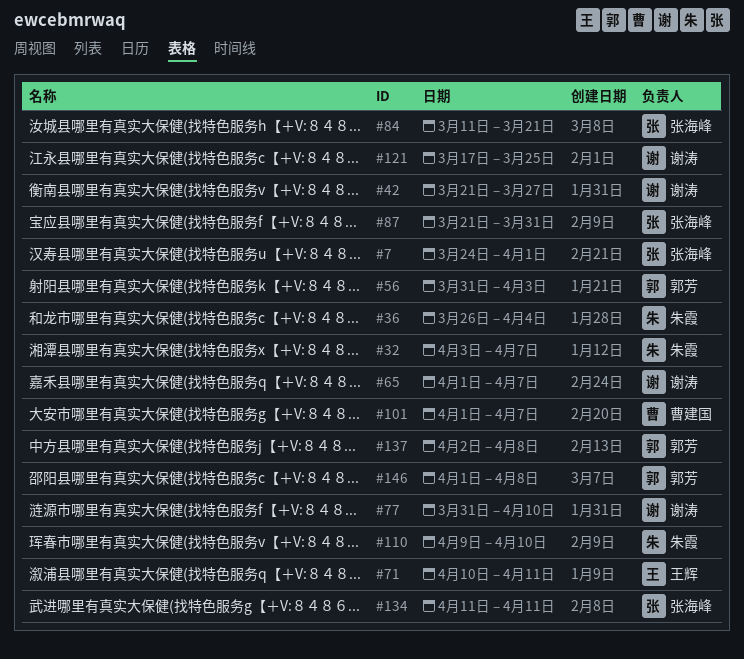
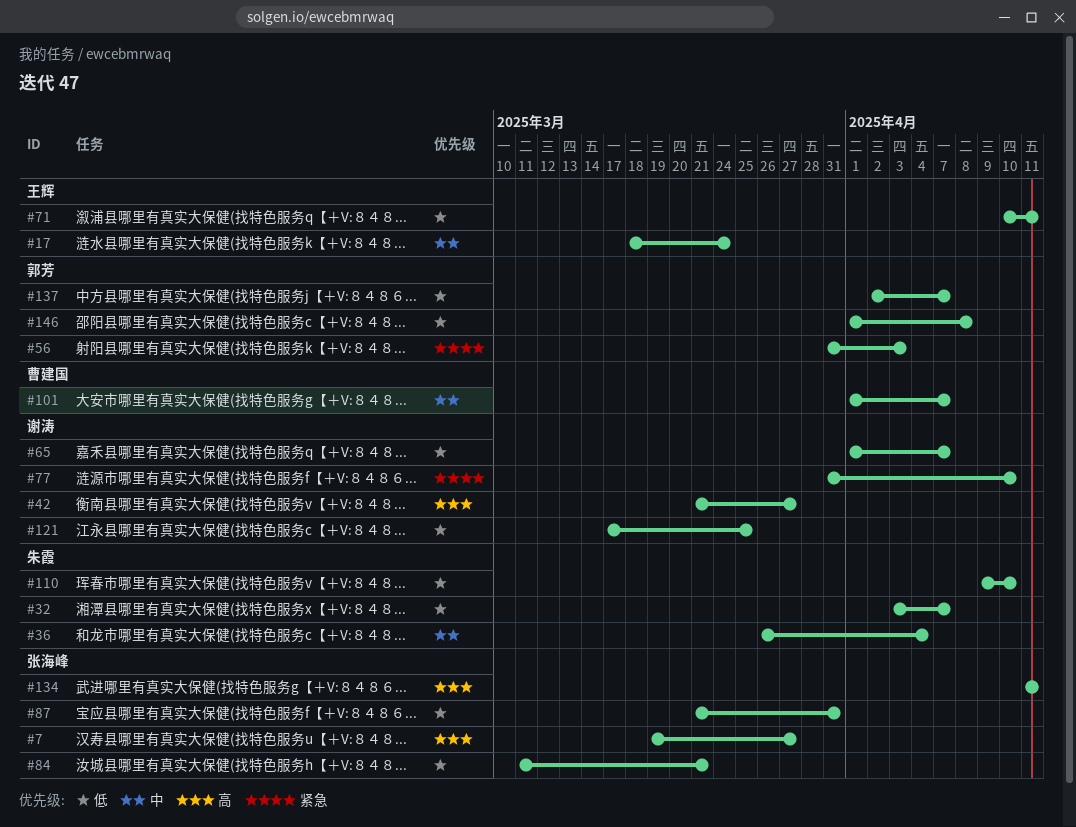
#7, start: Mar 24 -> Mar 19
#7, due: Apr 1 -> Mar 27
#17: none -> present
#137, due: Apr 8 -> Apr 7

